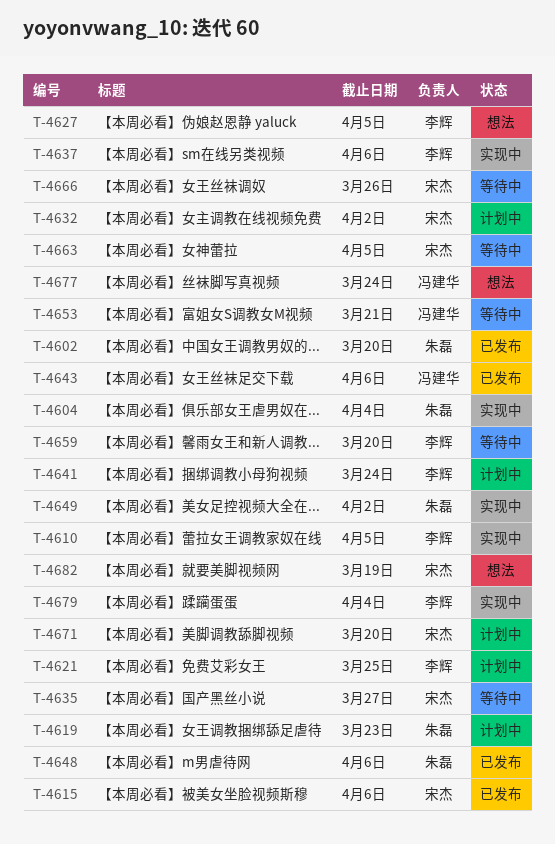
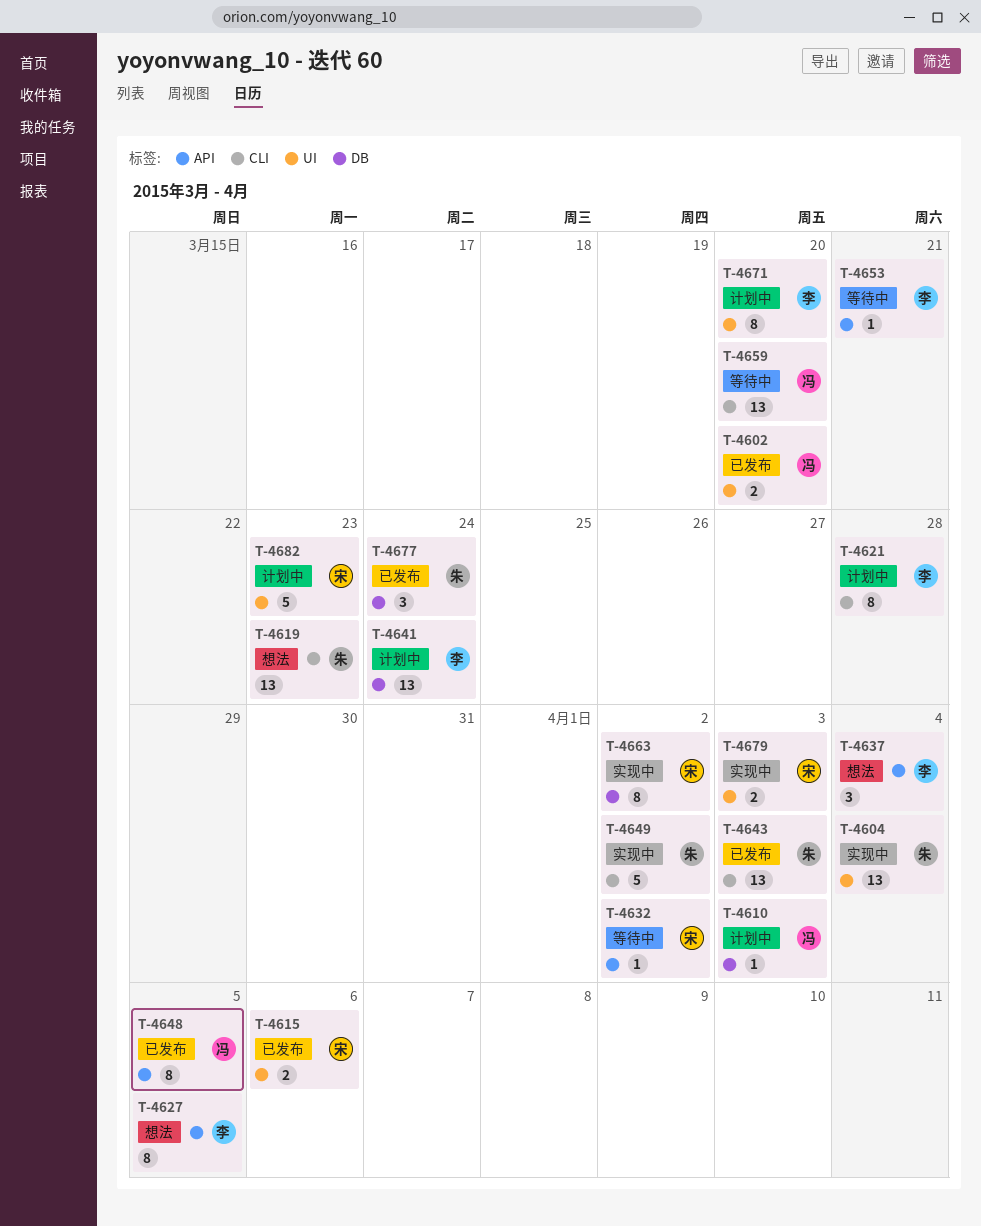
T-4602, owner: 朱磊 -> 冯建华
T-4610, status: 实现中 -> 计划中
T-4610, owner: 李辉 -> 冯建华
T-4610, due: Apr 5 -> Apr 3
T-4619, status: 计划中 -> 想法
T-4621, due: Mar 25 -> Mar 28
T-4632, status: 计划中 -> 等待中
T-4635: present -> none
T-4637, status: 实现中 -> 想法
T-4637, due: Apr 6 -> Apr 4
T-4643, owner: 冯建华 -> 朱磊
T-4643, due: Apr 6 -> Apr 3
T-4648, owner: 朱磊 -> 冯建华
T-4648, due: Apr 6 -> Apr 5
T-4653, owner: 冯建华 -> 李辉
T-4659, owner: 李辉 -> 冯建华
T-4663, status: 等待中 -> 实现中
T-4663, due: Apr 5 -> Apr 2
T-4666: present -> none
T-4671, owner: 宋杰 -> 李辉
T-4677, status: 想法 -> 已发布
T-4677, owner: 冯建华 -> 朱磊
T-4679, owner: 李辉 -> 宋杰
T-4679, due: Apr 4 -> Apr 3
T-4682, status: 想法 -> 计划中
T-4682, due: Mar 19 -> Mar 23

